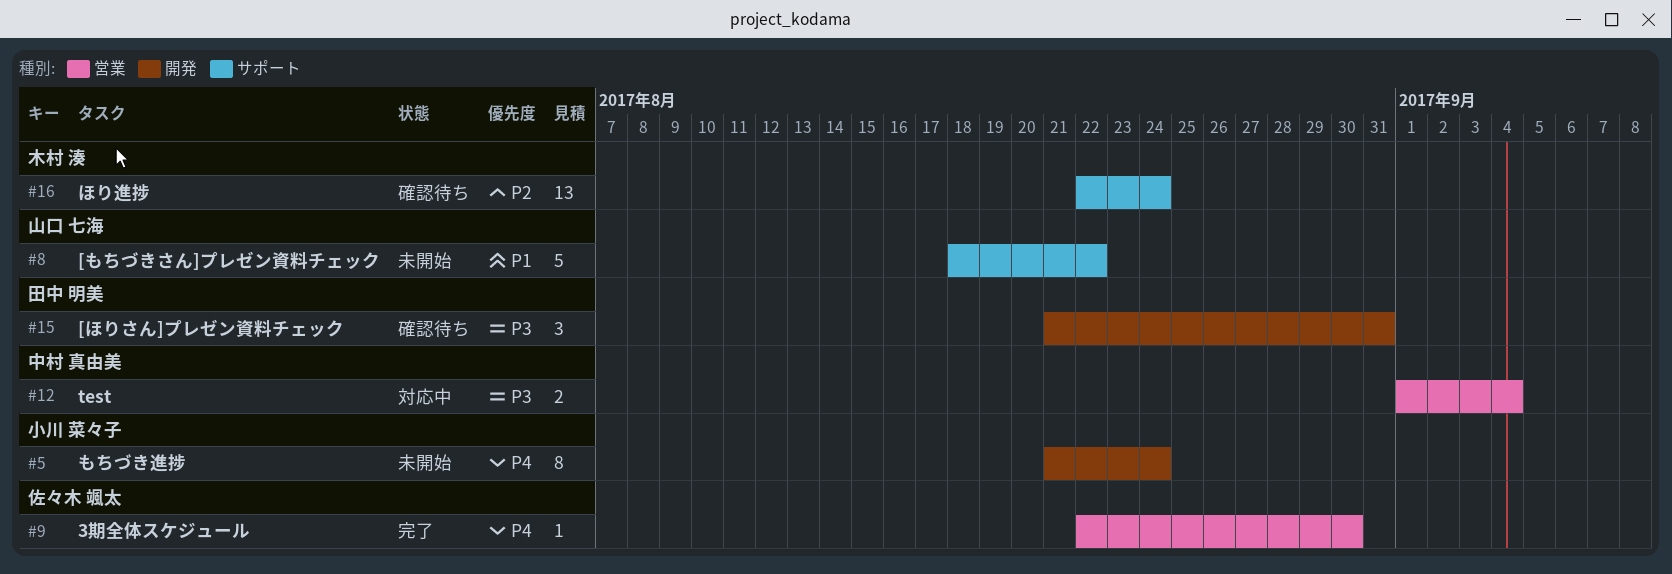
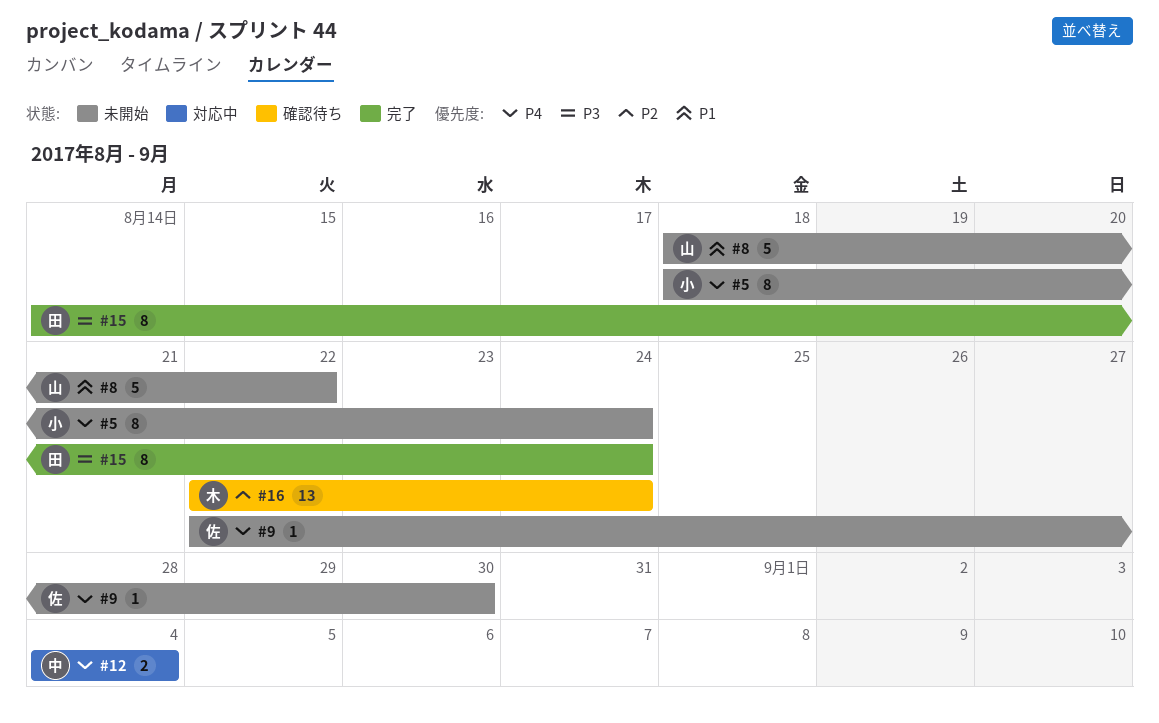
#5, start: Aug 21 -> Aug 18
#9, status: 完了 -> 未開始
#12, priority: P3 -> P4
#12, start: Sep 1 -> Sep 4
#15, status: 確認待ち -> 完了
#15, estimate: 3 -> 8
#15, start: Aug 21 -> Aug 14
#15, due: Aug 31 -> Aug 24

